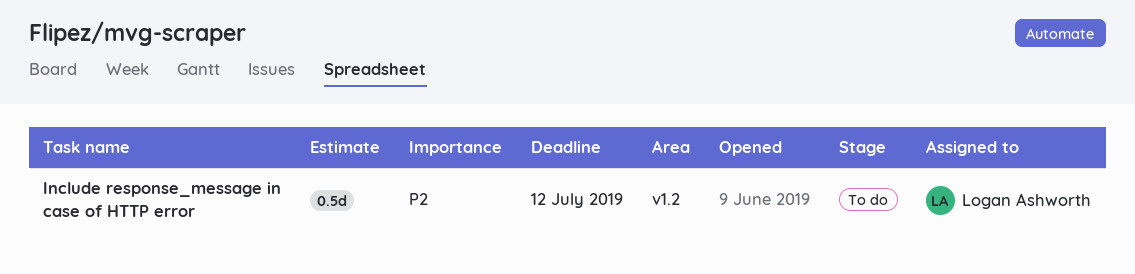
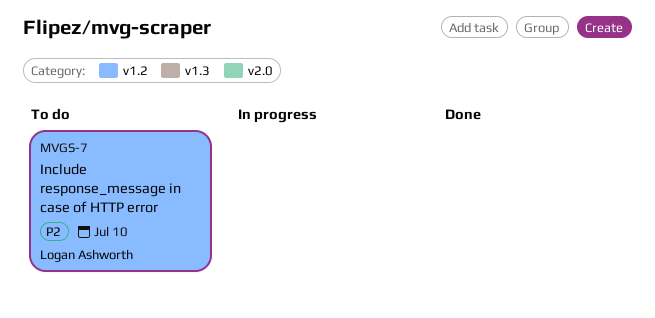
Include response_message in case of HTTP error, due: Jul 12 -> Jul 10

